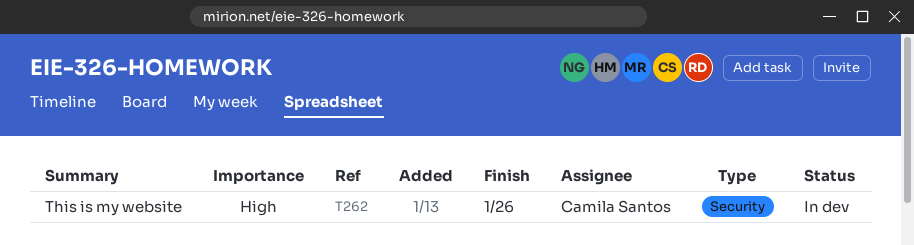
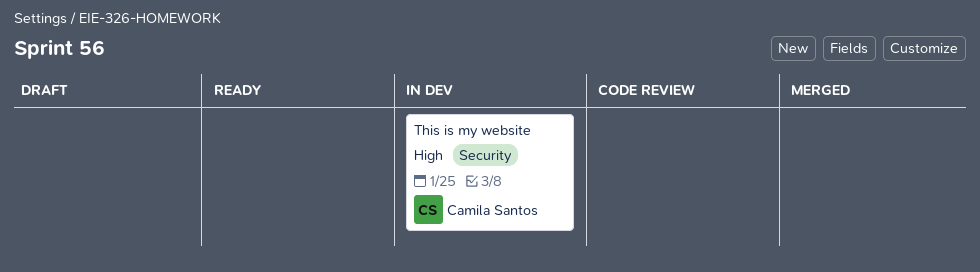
This is my website, due: Jan 26 -> Jan 25

